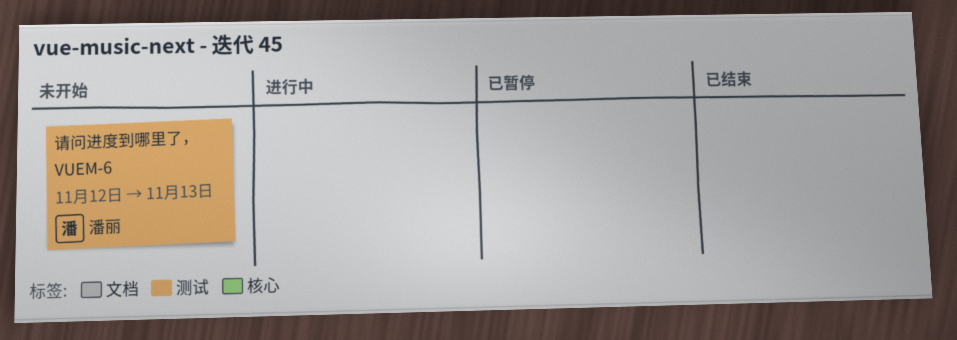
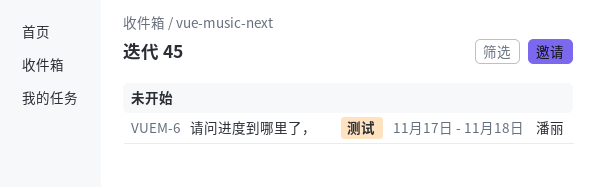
VUEM-6, start: Nov 12 -> Nov 17
VUEM-6, due: Nov 13 -> Nov 18

